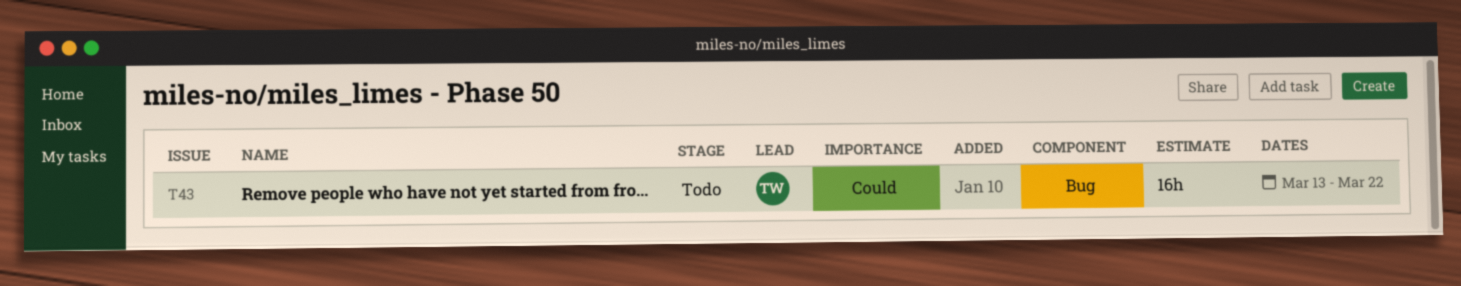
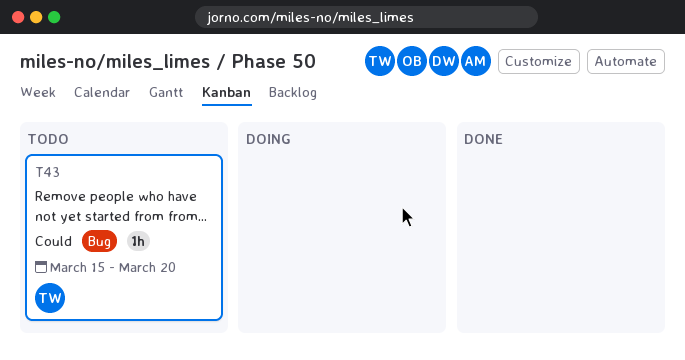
T43, estimate: 16h -> 1h
T43, start: Mar 13 -> Mar 15
T43, due: Mar 22 -> Mar 20

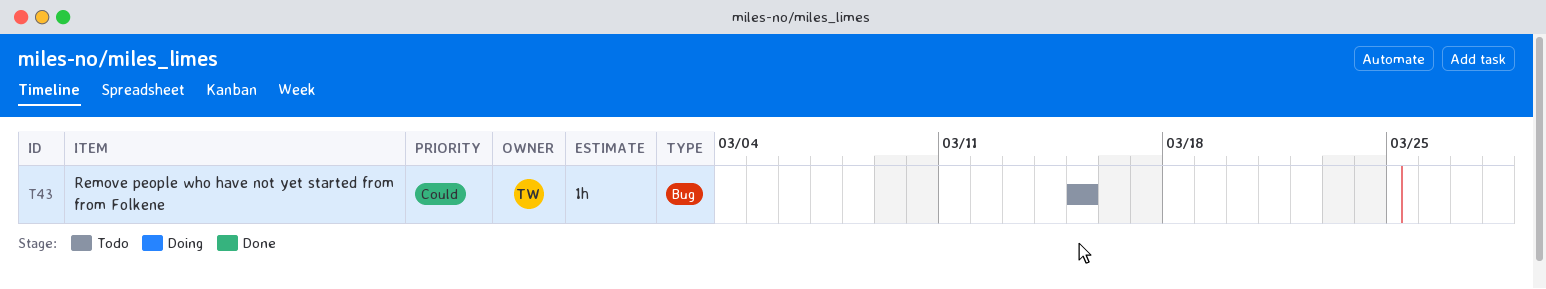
T43, due: Mar 20 -> Mar 15

